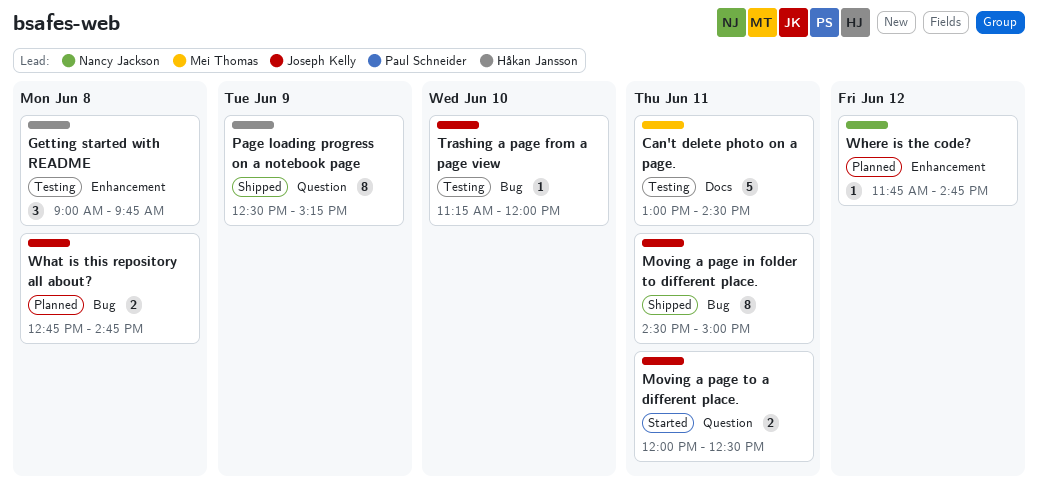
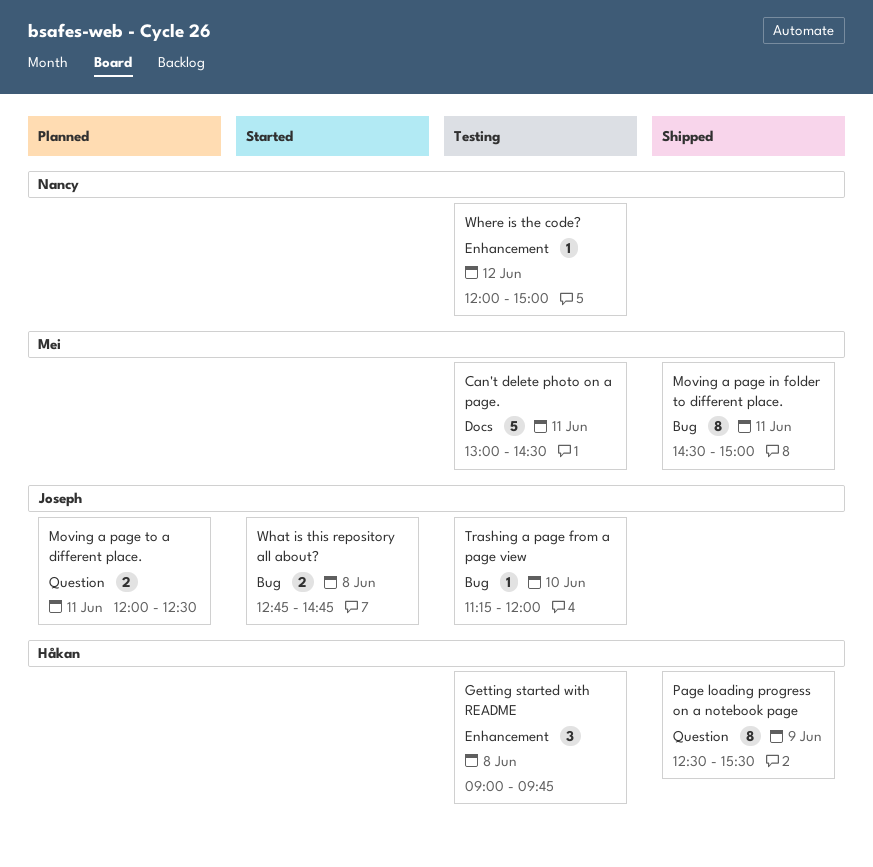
Moving a page in folder to different place., owner: Joseph Kelly -> Mei Thomas
Moving a page to a different place., status: Started -> Planned
Page loading progress on a notebook page, ends: 15:15 -> 15:30
What is this repository all about?, status: Planned -> Started
Where is the code?, status: Planned -> Testing
Where is the code?, begins: 11:45 -> 12:00
Where is the code?, ends: 14:45 -> 15:00

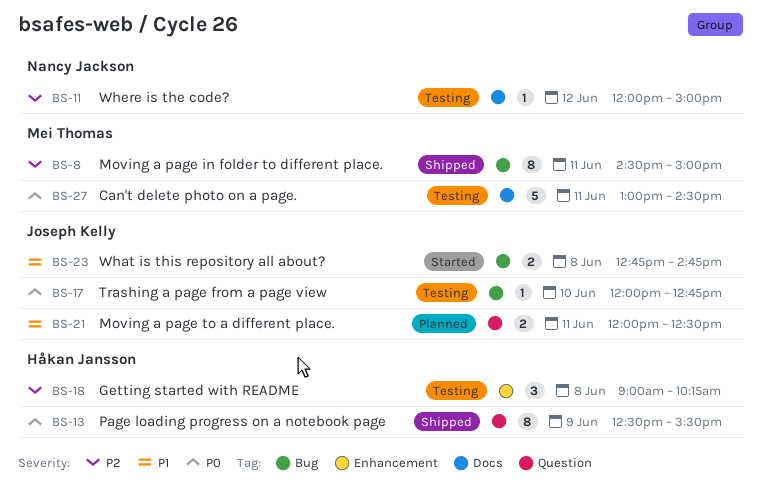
Getting started with README, ends: 09:45 -> 10:15
Trashing a page from a page view, begins: 11:15 -> 12:00
Trashing a page from a page view, ends: 12:00 -> 12:45
Where is the code?, label: Enhancement -> Docs

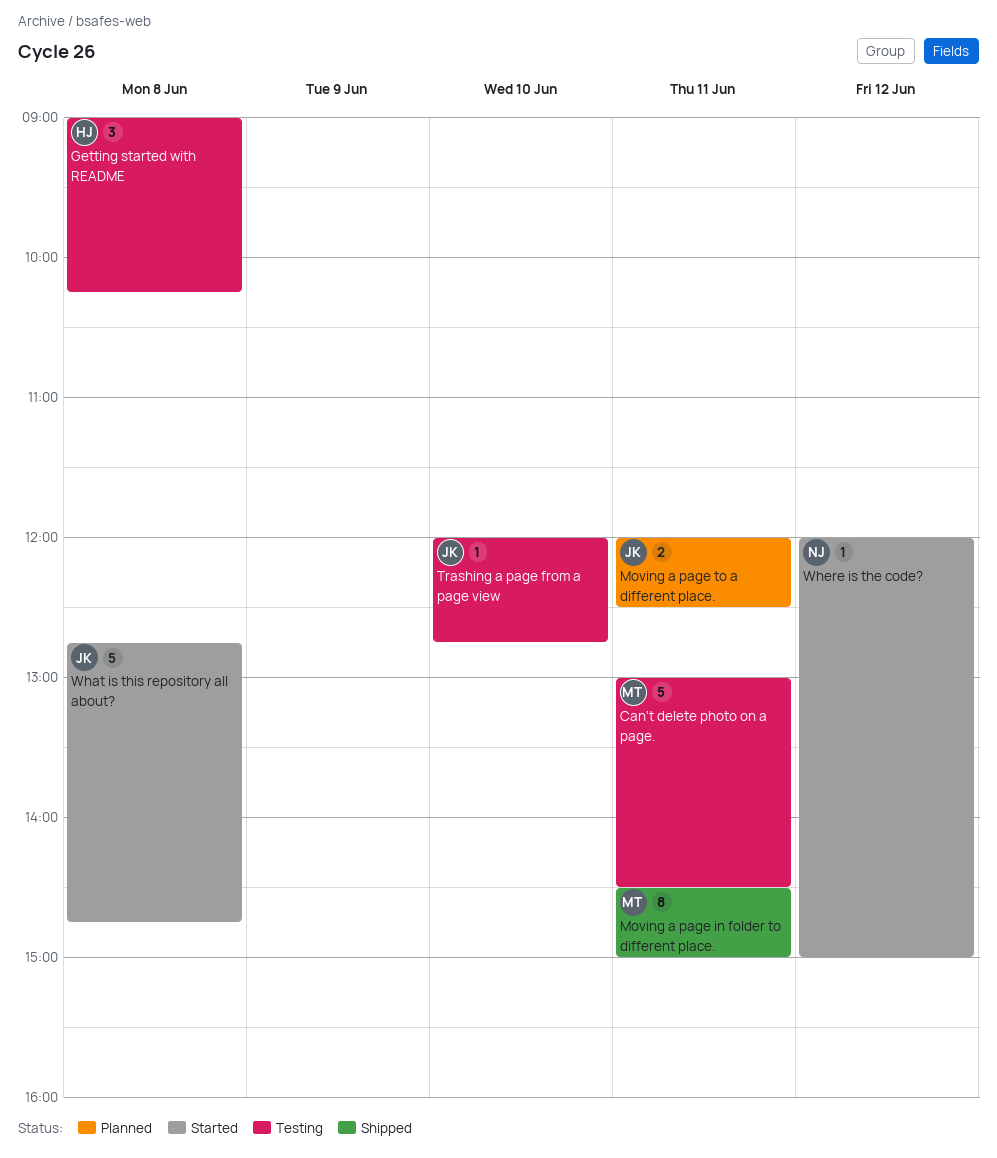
Page loading progress on a notebook page: present -> none
What is this repository all about?, estimate: 2 -> 5
Where is the code?, status: Testing -> Started

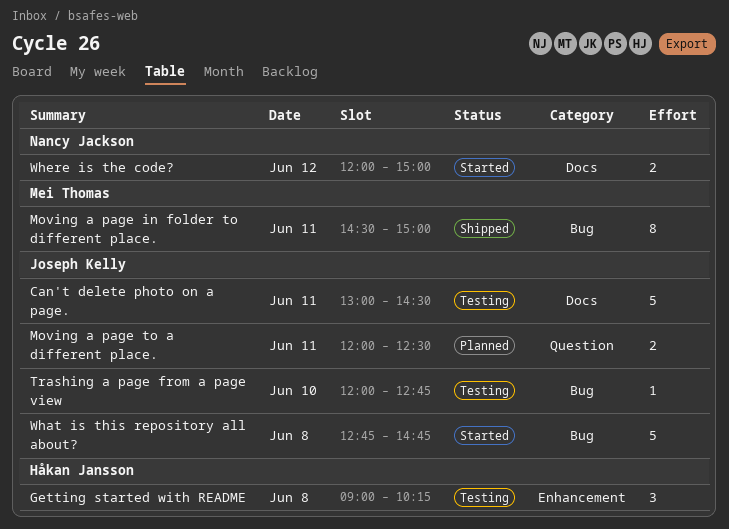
Can't delete photo on a page., owner: Mei Thomas -> Joseph Kelly
Where is the code?, estimate: 1 -> 2

